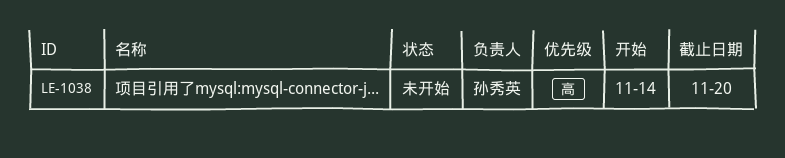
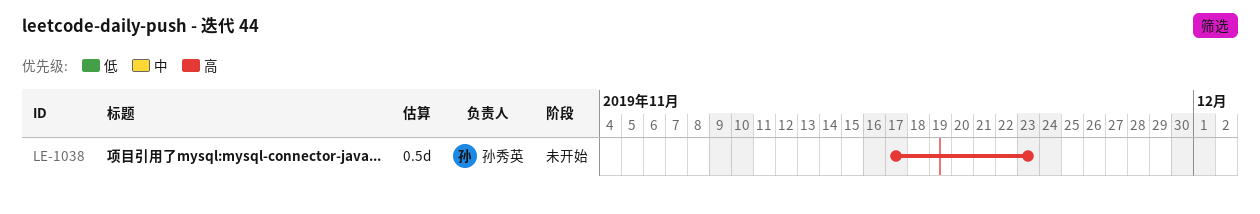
LE-1038, start: Nov 14 -> Nov 17
LE-1038, due: Nov 20 -> Nov 23

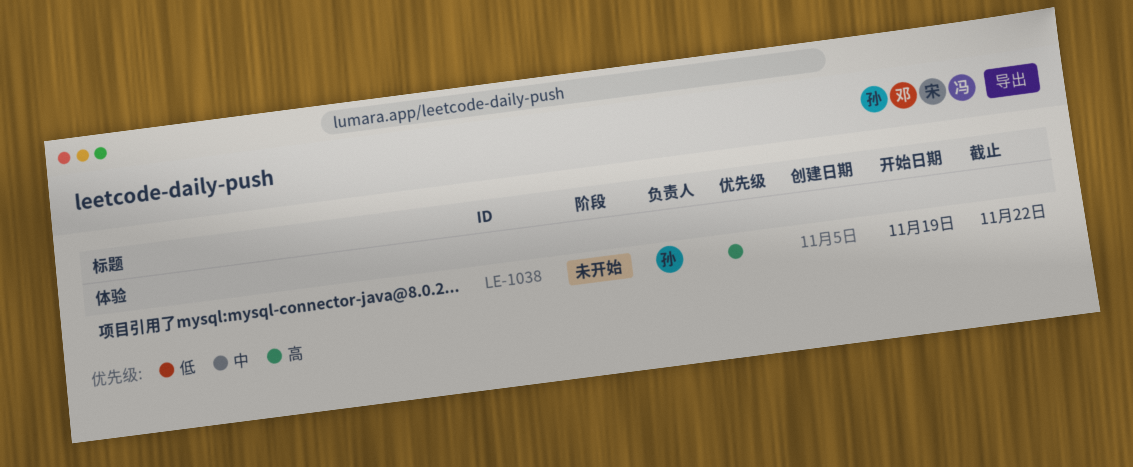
LE-1038, start: Nov 17 -> Nov 19
LE-1038, due: Nov 23 -> Nov 22

